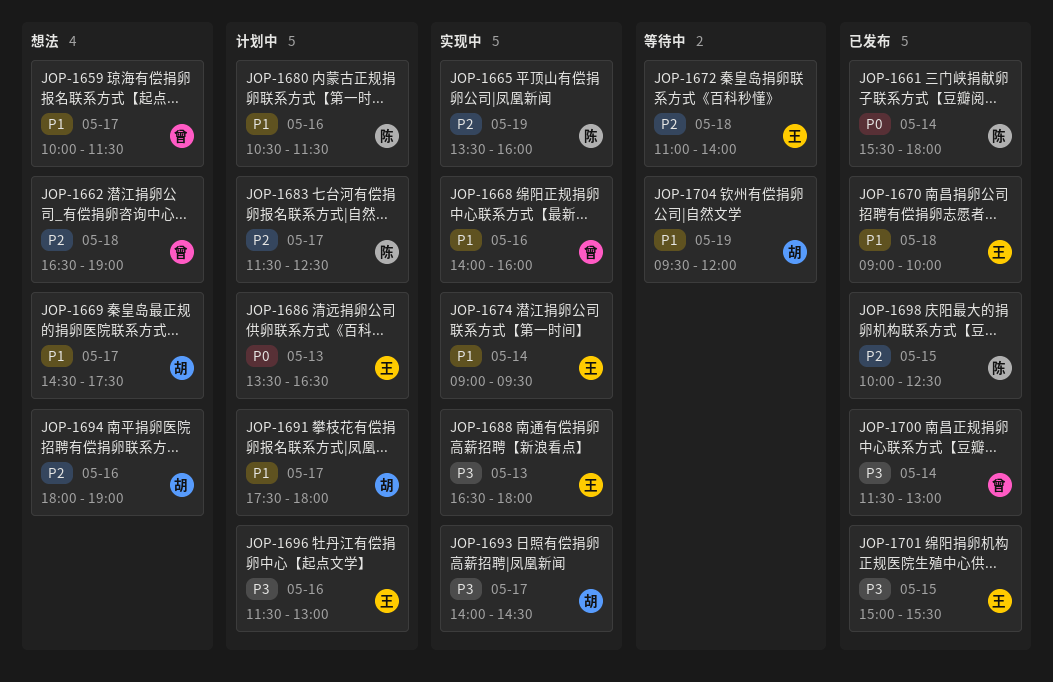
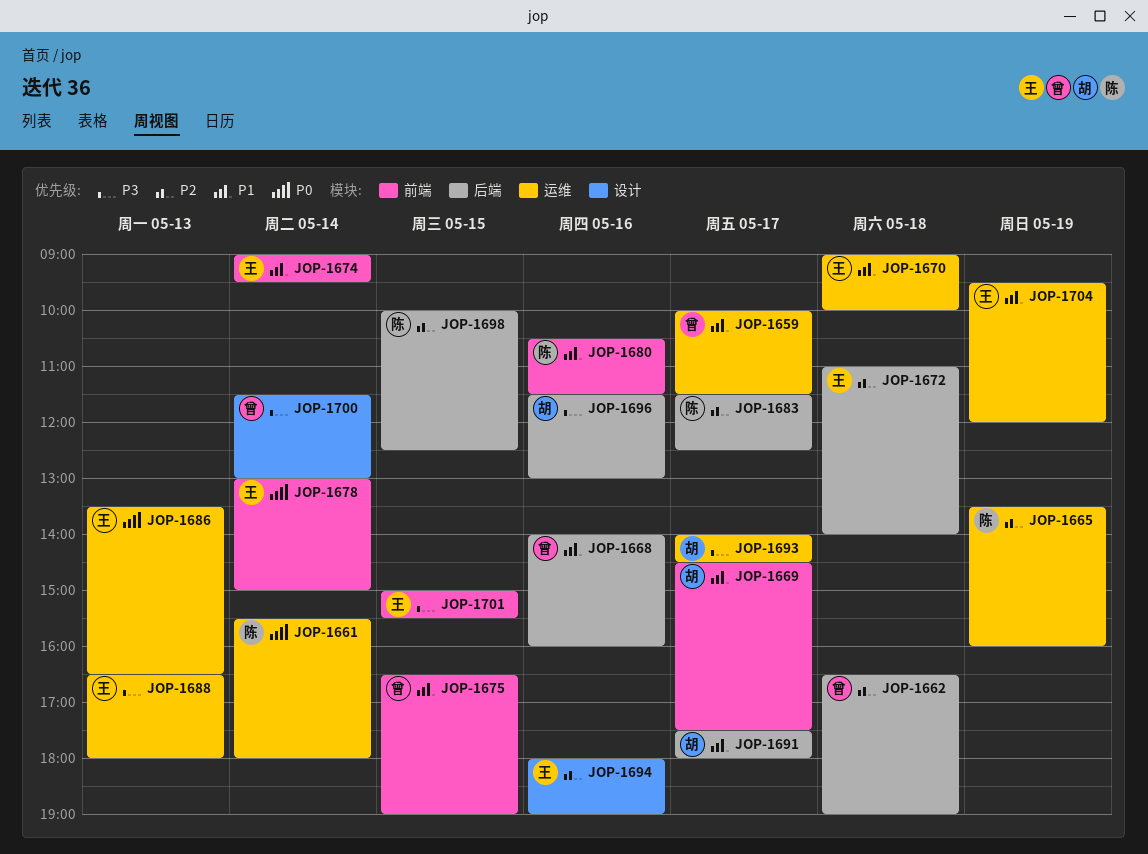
JOP-1675: none -> present
JOP-1678: none -> present
JOP-1694, owner: 胡 -> 王
JOP-1696, owner: 王 -> 胡
JOP-1704, owner: 胡 -> 王

